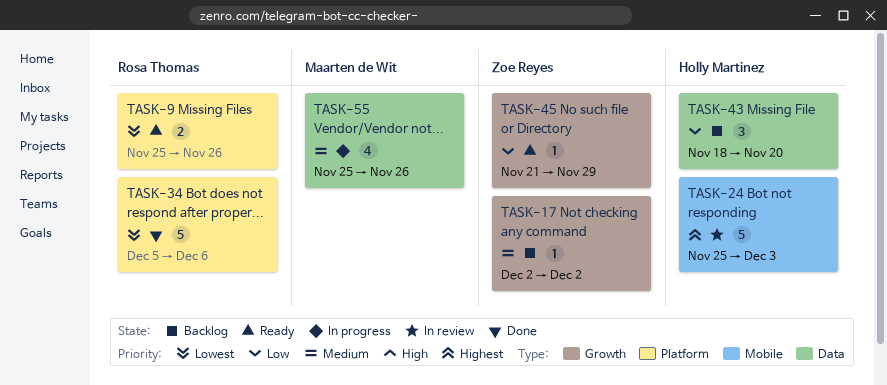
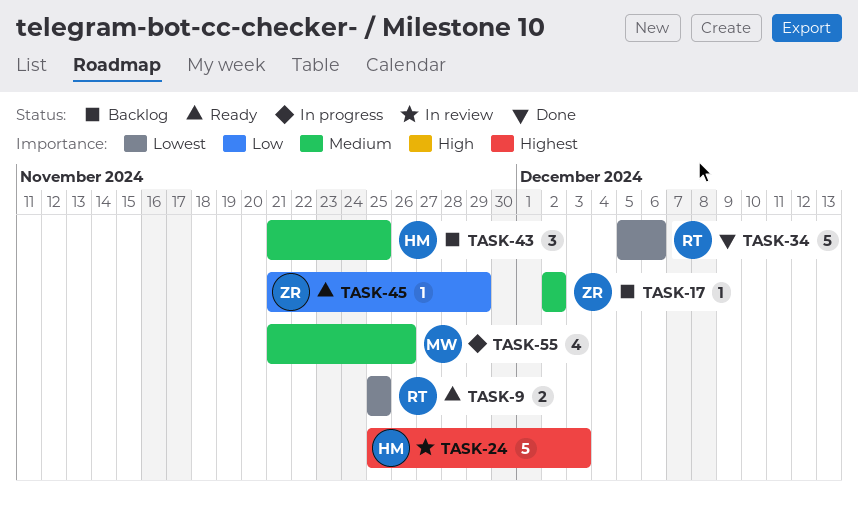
TASK-9, due: Nov 26 -> Nov 25
TASK-43, priority: Low -> Medium
TASK-43, start: Nov 18 -> Nov 21
TASK-43, due: Nov 20 -> Nov 25
TASK-55, start: Nov 25 -> Nov 21

